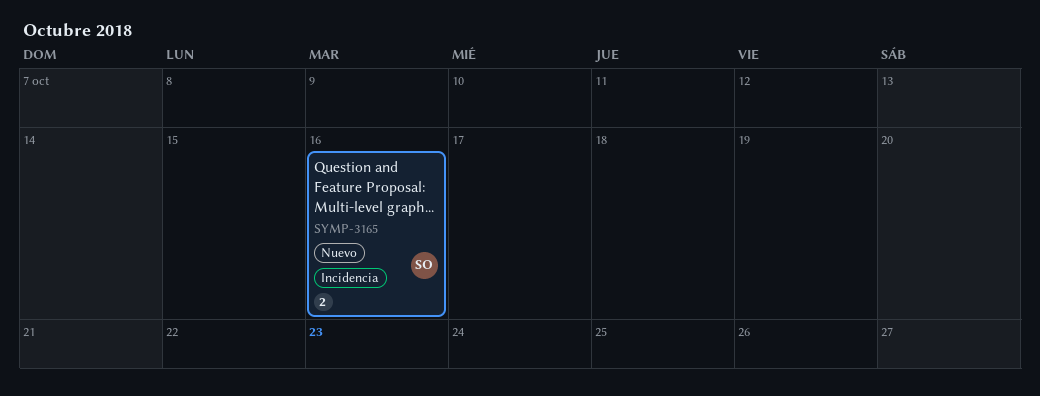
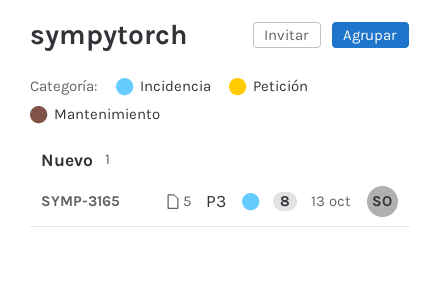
SYMP-3165, estimate: 2 -> 8
SYMP-3165, due: Oct 16 -> Oct 13

